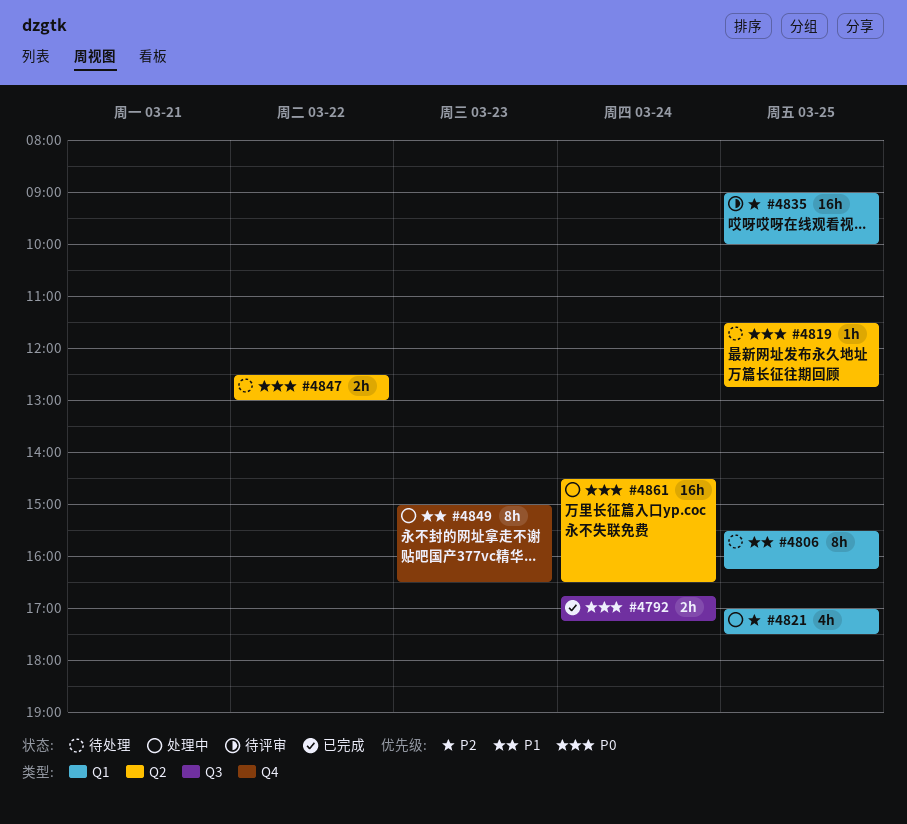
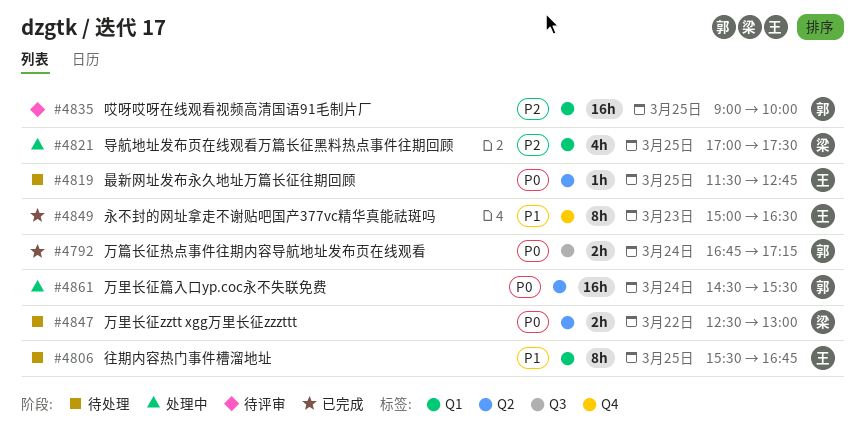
#4806, ends: 16:15 -> 16:45
#4849, status: 处理中 -> 已完成
#4861, ends: 16:30 -> 15:30

